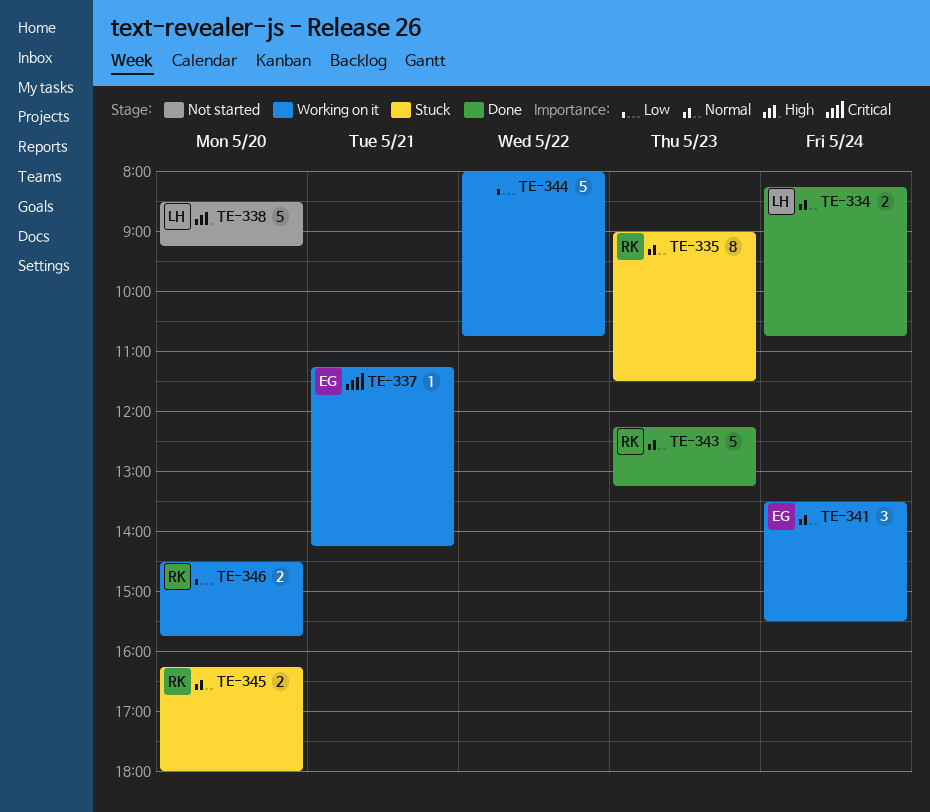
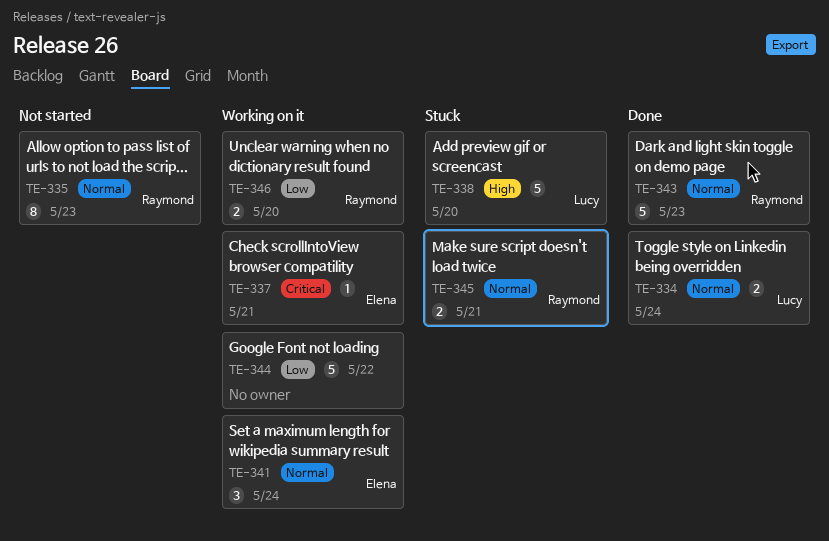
TE-335, status: Stuck -> Not started
TE-338, status: Not started -> Stuck
TE-345, day: May 20 -> May 21

